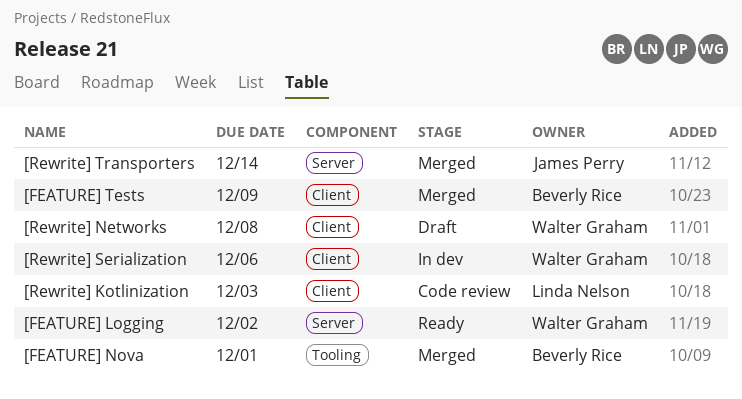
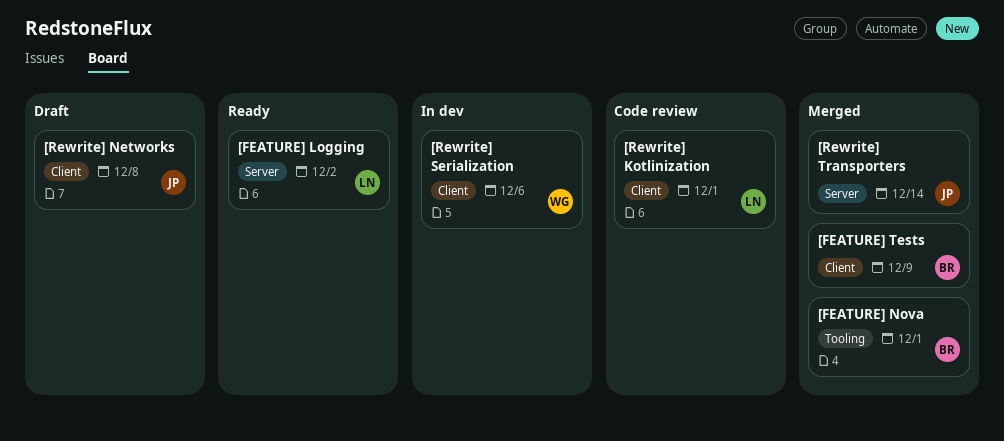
[FEATURE] Logging, owner: Walter Graham -> Linda Nelson
[Rewrite] Kotlinization, due: Dec 3 -> Dec 1
[Rewrite] Networks, owner: Walter Graham -> James Perry

